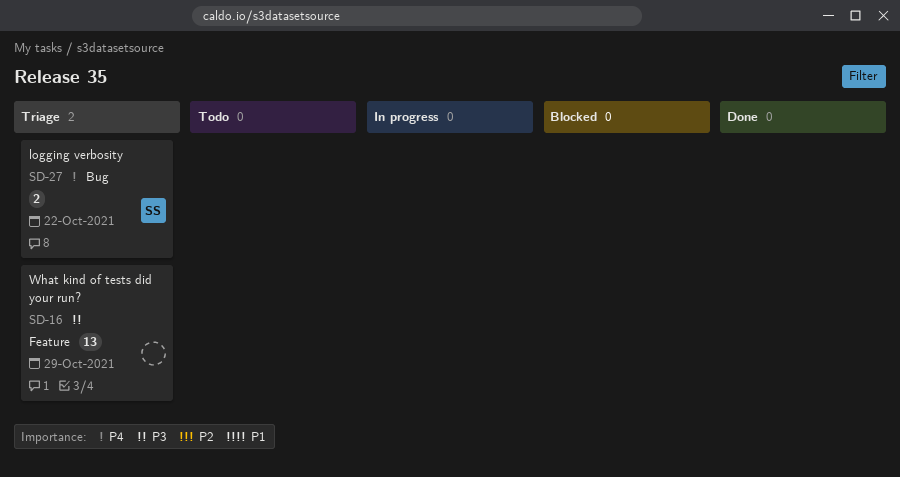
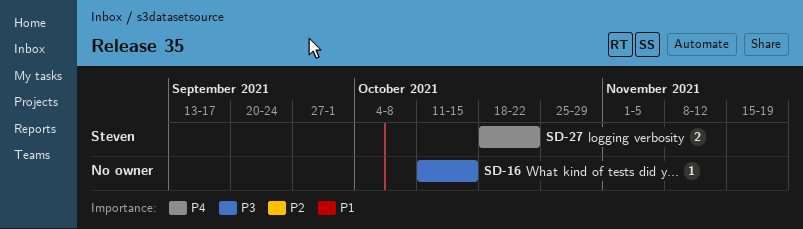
SD-16, estimate: 13 -> 1
SD-16, due: Oct 29 -> Oct 15

